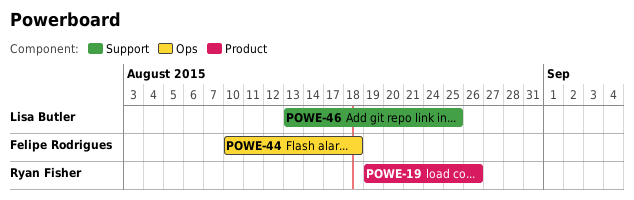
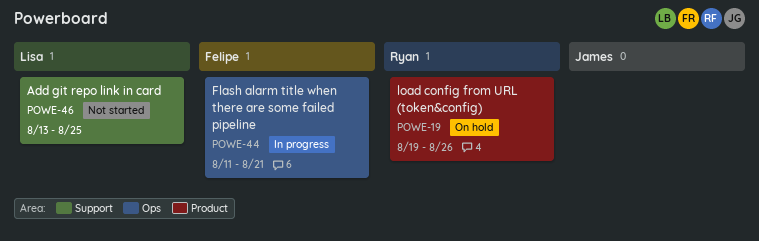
POWE-44, start: Aug 10 -> Aug 11
POWE-44, due: Aug 18 -> Aug 21

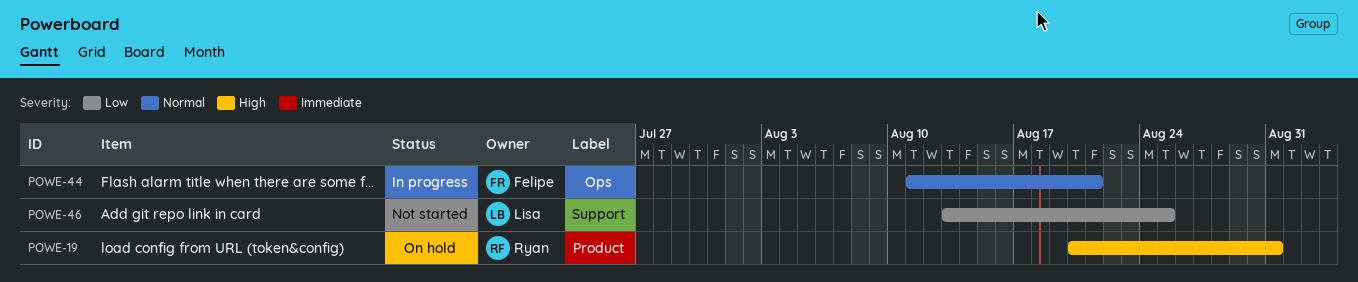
POWE-19, start: Aug 19 -> Aug 20
POWE-19, due: Aug 26 -> Aug 31

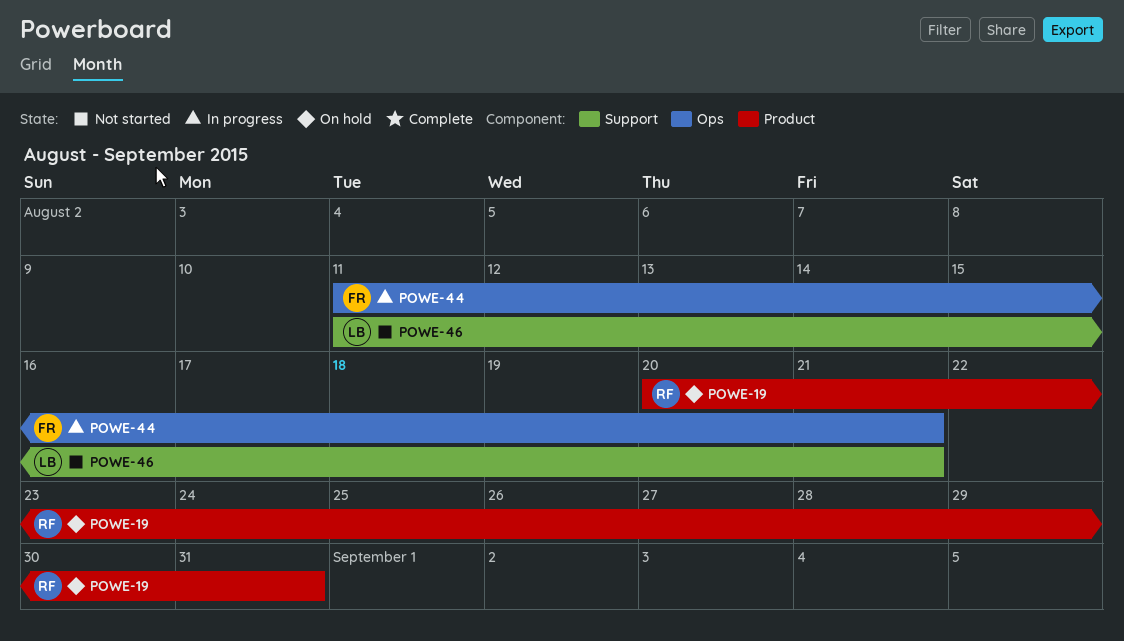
POWE-46, start: Aug 13 -> Aug 11
POWE-46, due: Aug 25 -> Aug 21

